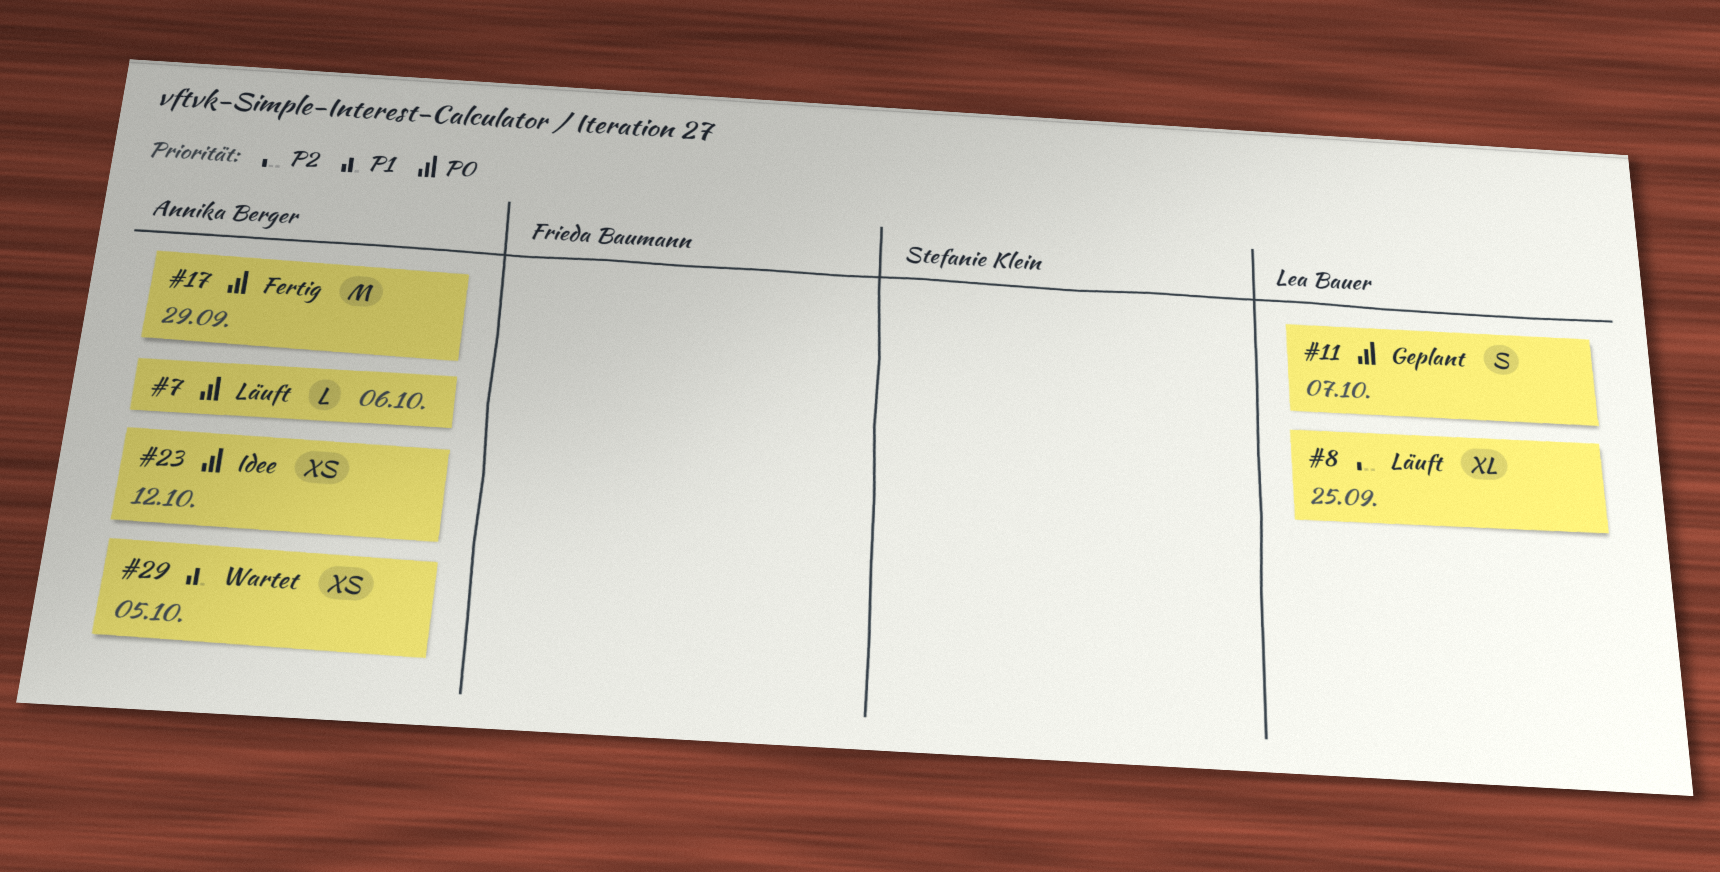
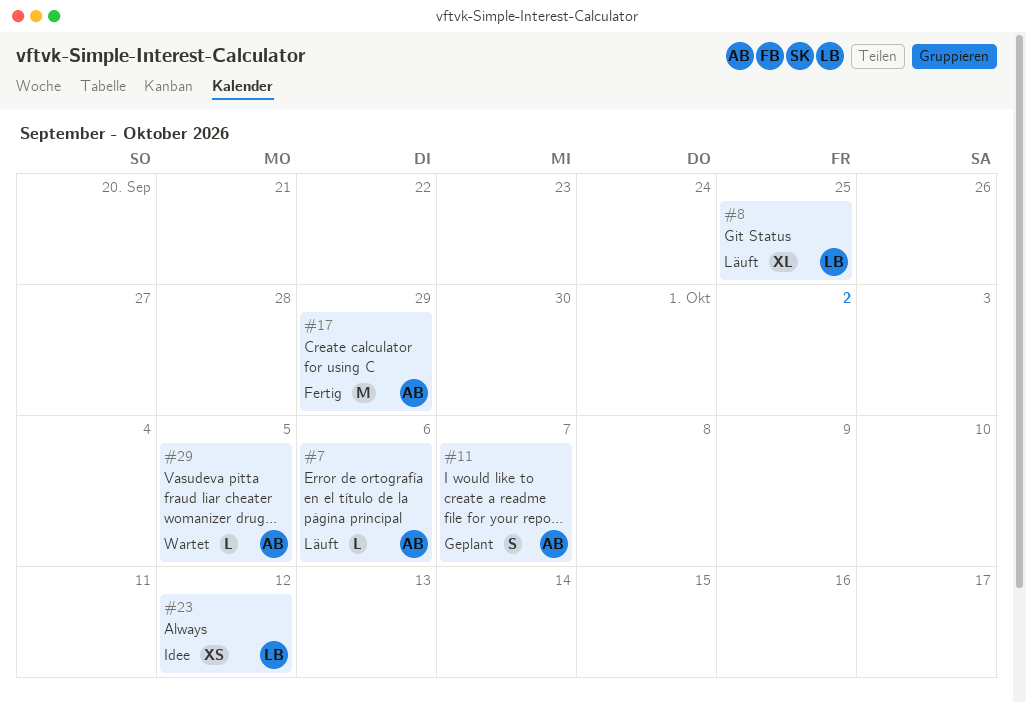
#11, owner: Lea Bauer -> Annika Berger
#23, owner: Annika Berger -> Lea Bauer
#29, estimate: XS -> L

